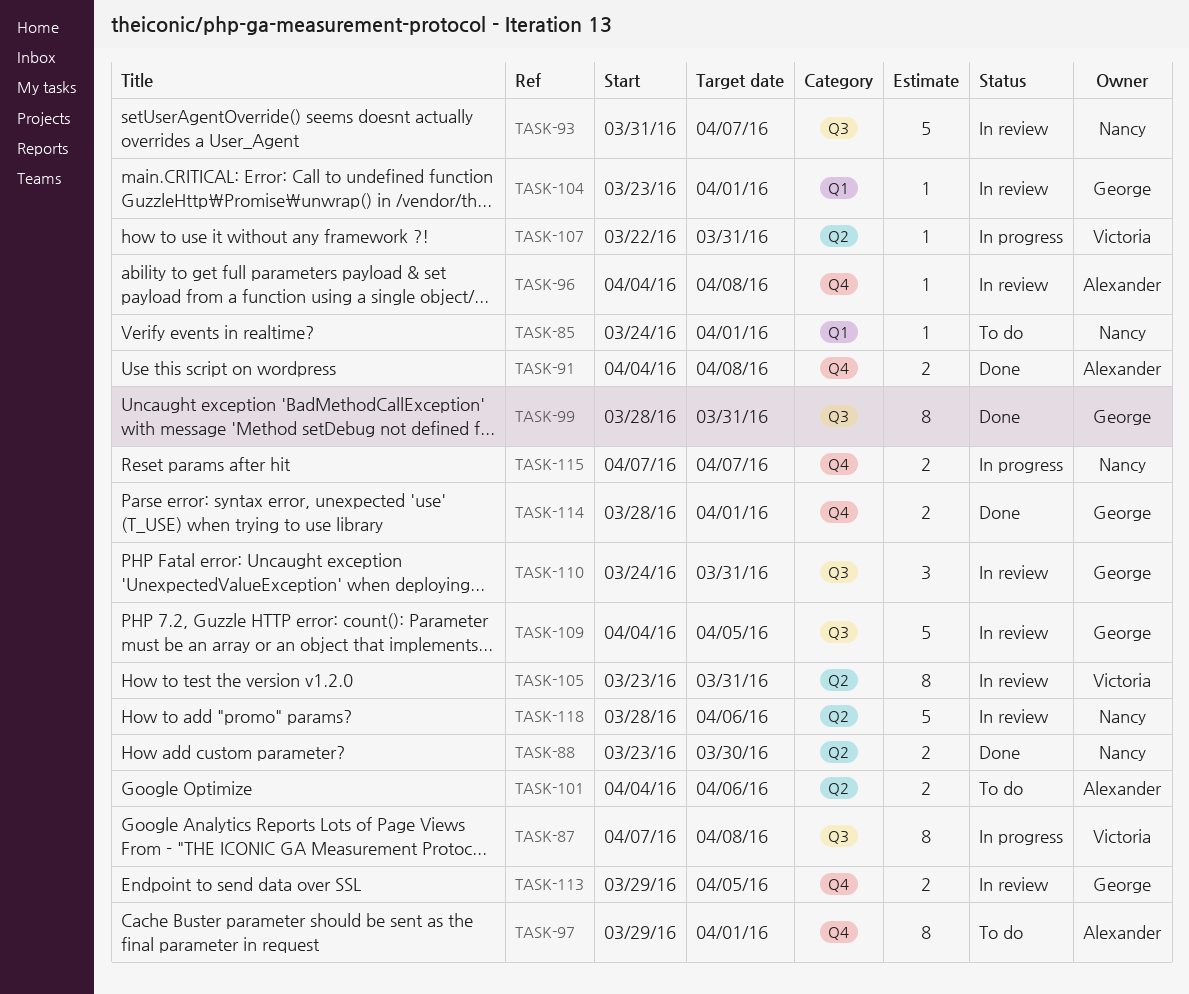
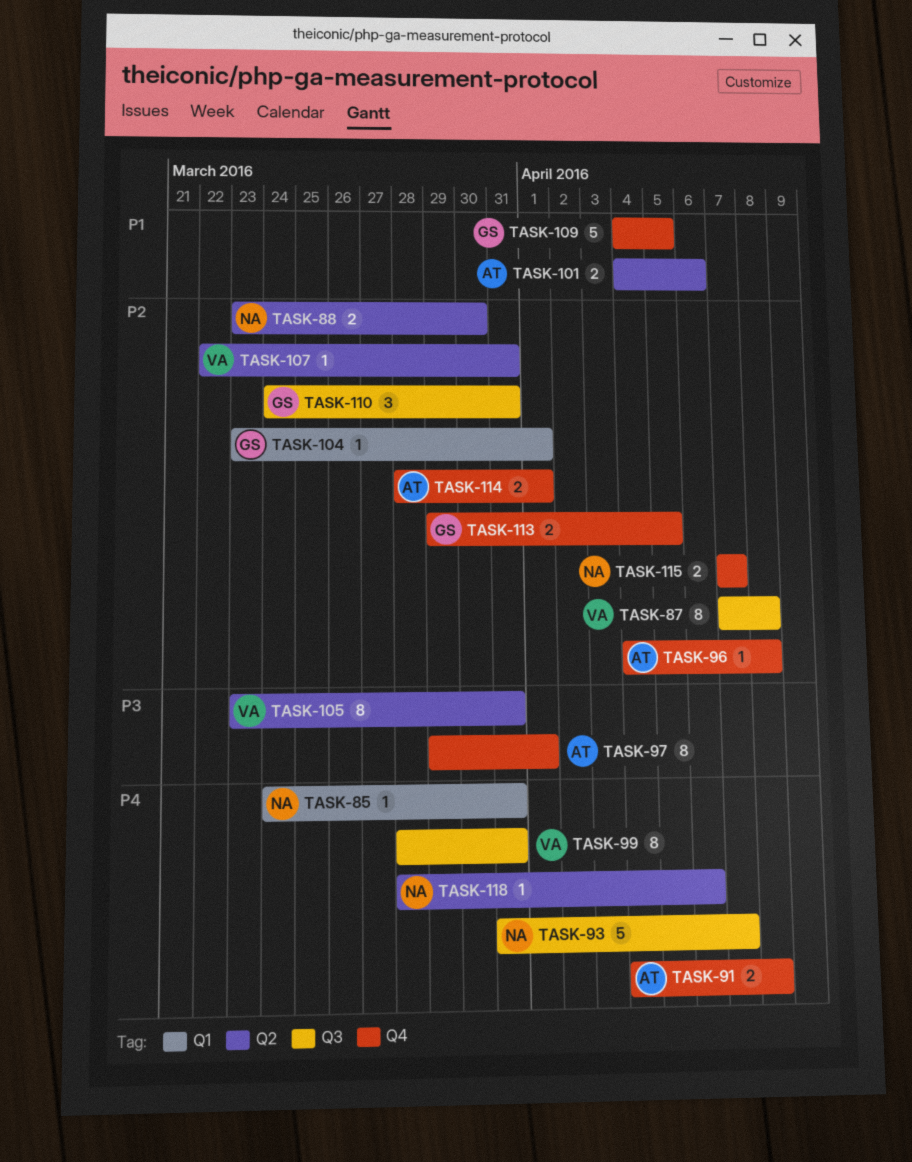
TASK-85, due: Apr 1 -> Mar 31
TASK-99, owner: George -> Victoria
TASK-109, label: Q3 -> Q4
TASK-114, owner: George -> Alexander
TASK-118, estimate: 5 -> 1

